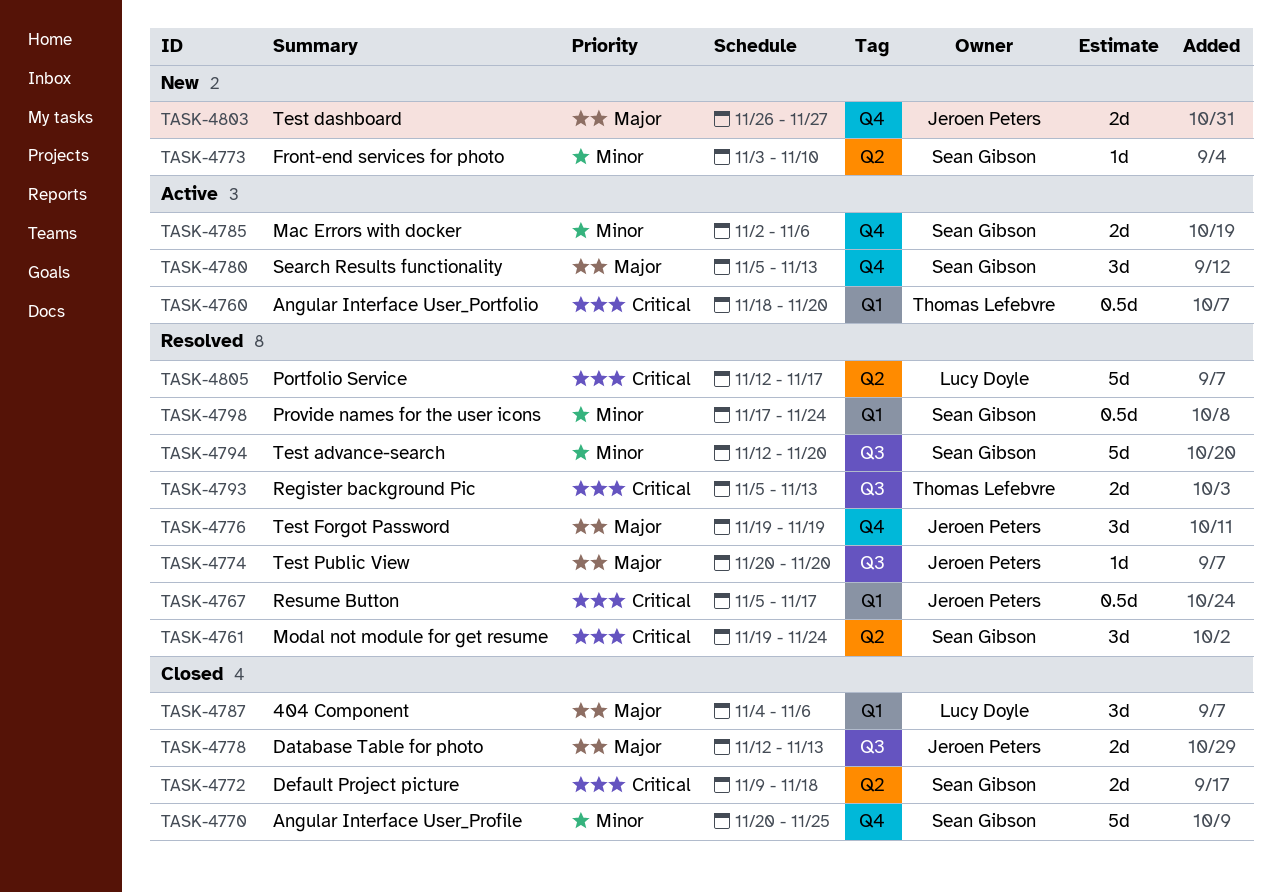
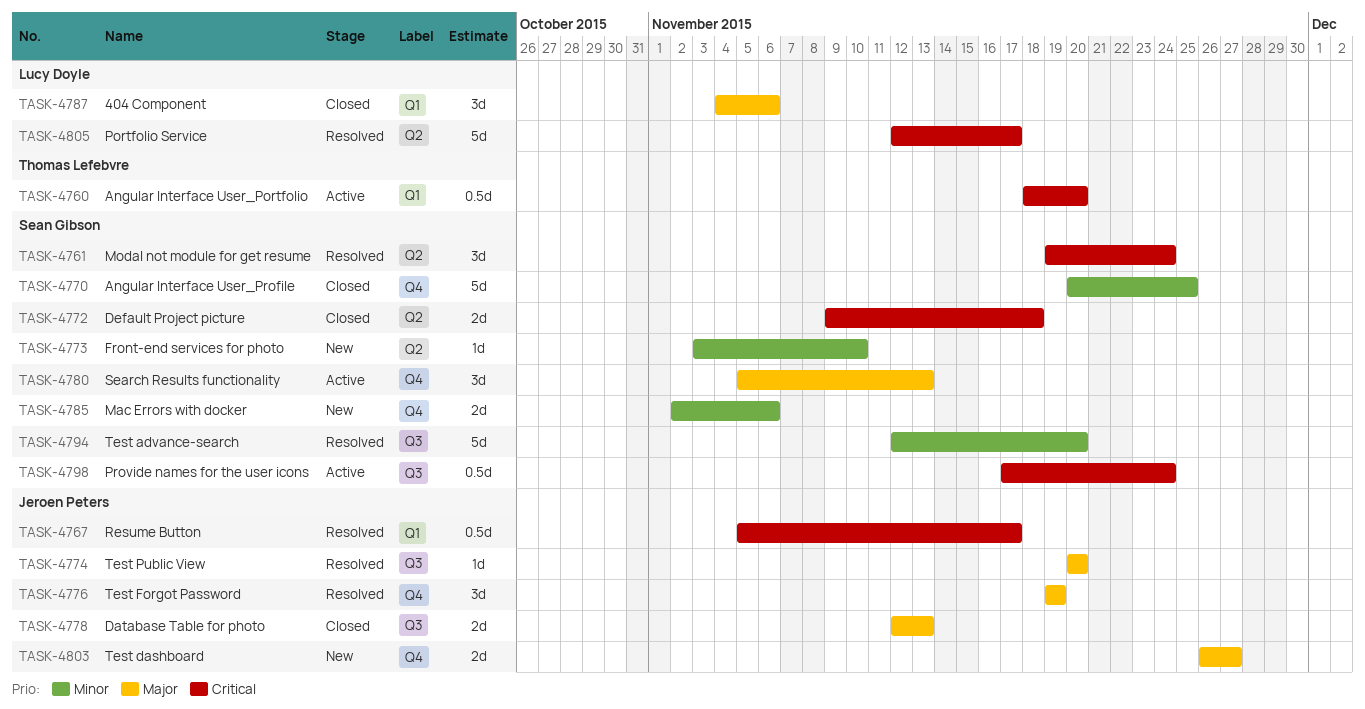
TASK-4785, status: Active -> New
TASK-4793: present -> none
TASK-4798, status: Resolved -> Active
TASK-4798, priority: Minor -> Critical
TASK-4798, label: Q1 -> Q3

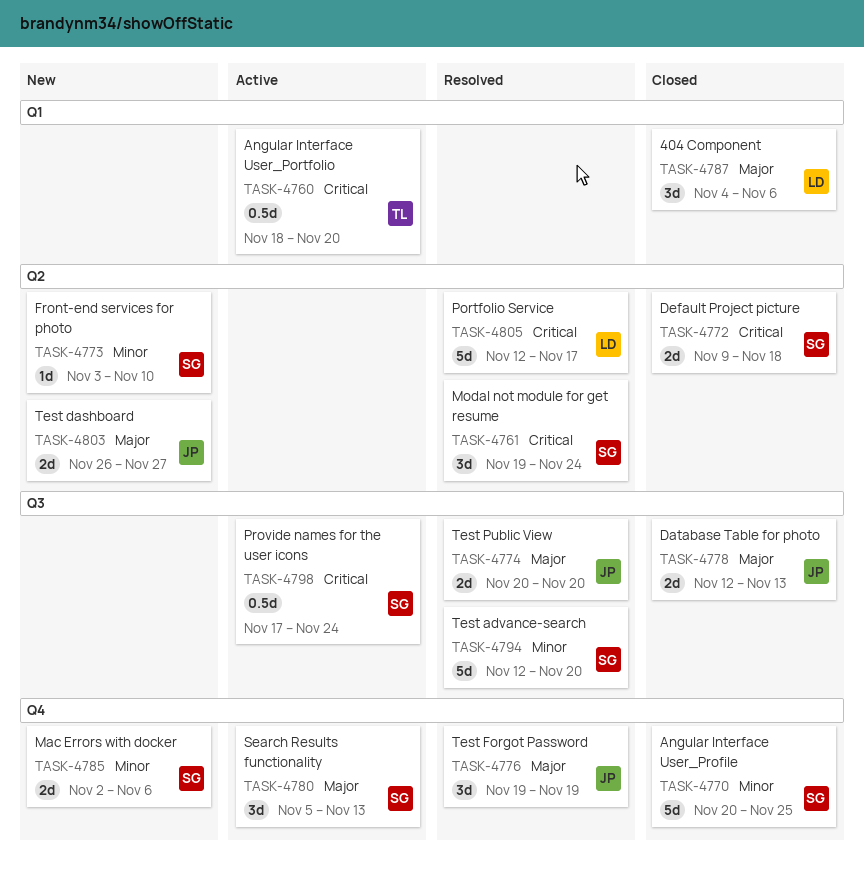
TASK-4767: present -> none
TASK-4774, estimate: 1d -> 2d
TASK-4803, label: Q4 -> Q2

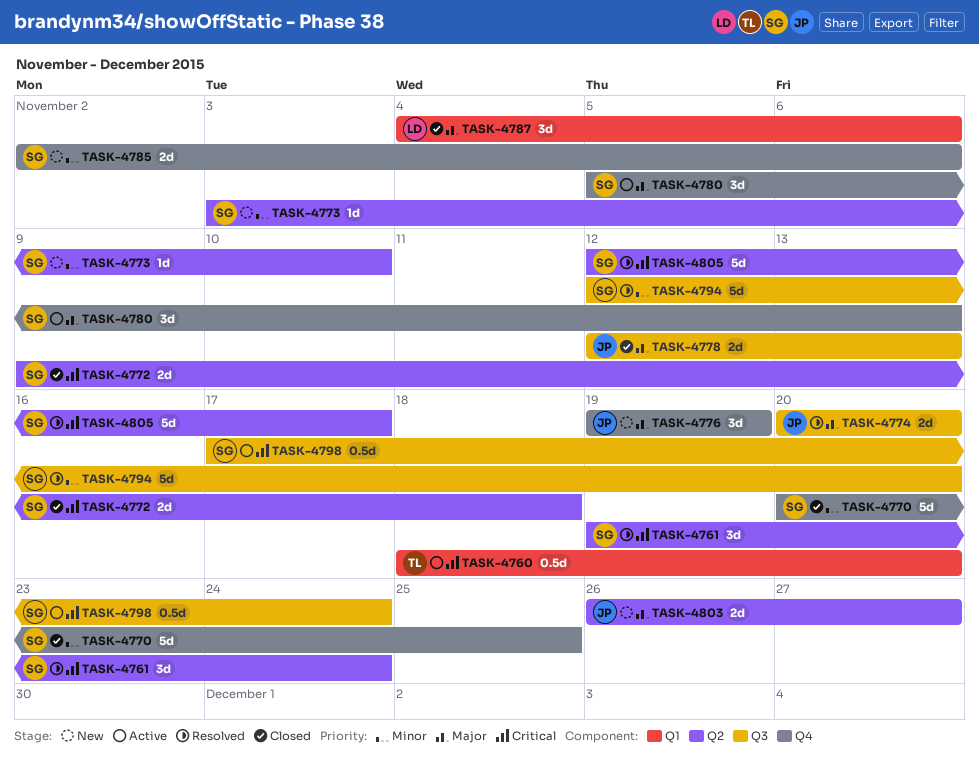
TASK-4776, status: Resolved -> New
TASK-4805, owner: LD -> SG

